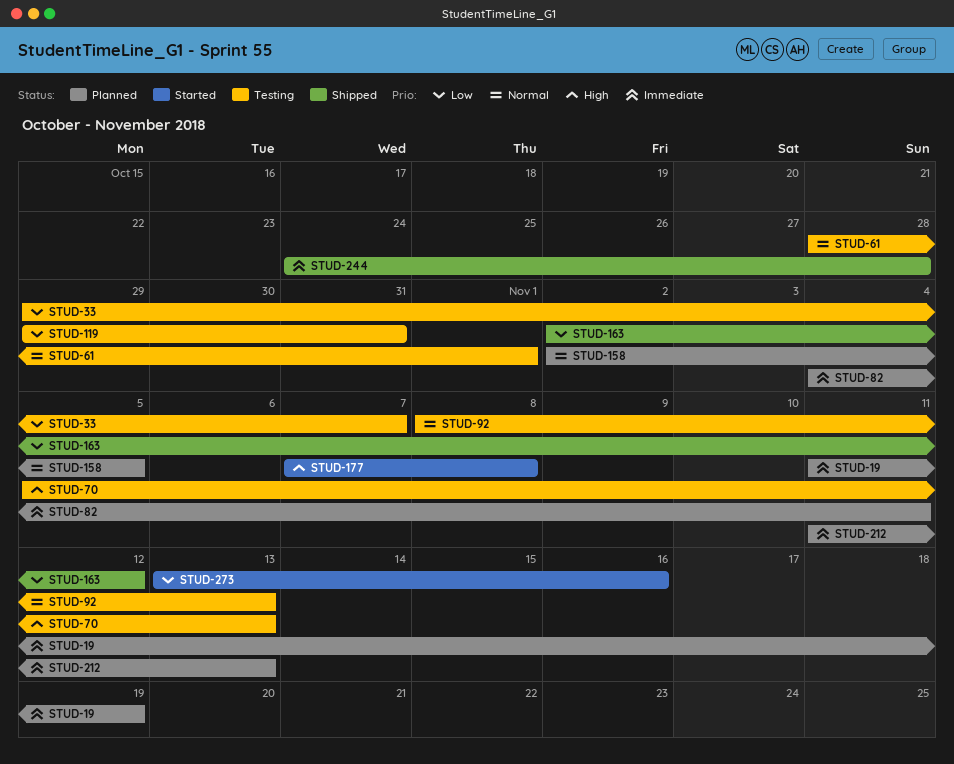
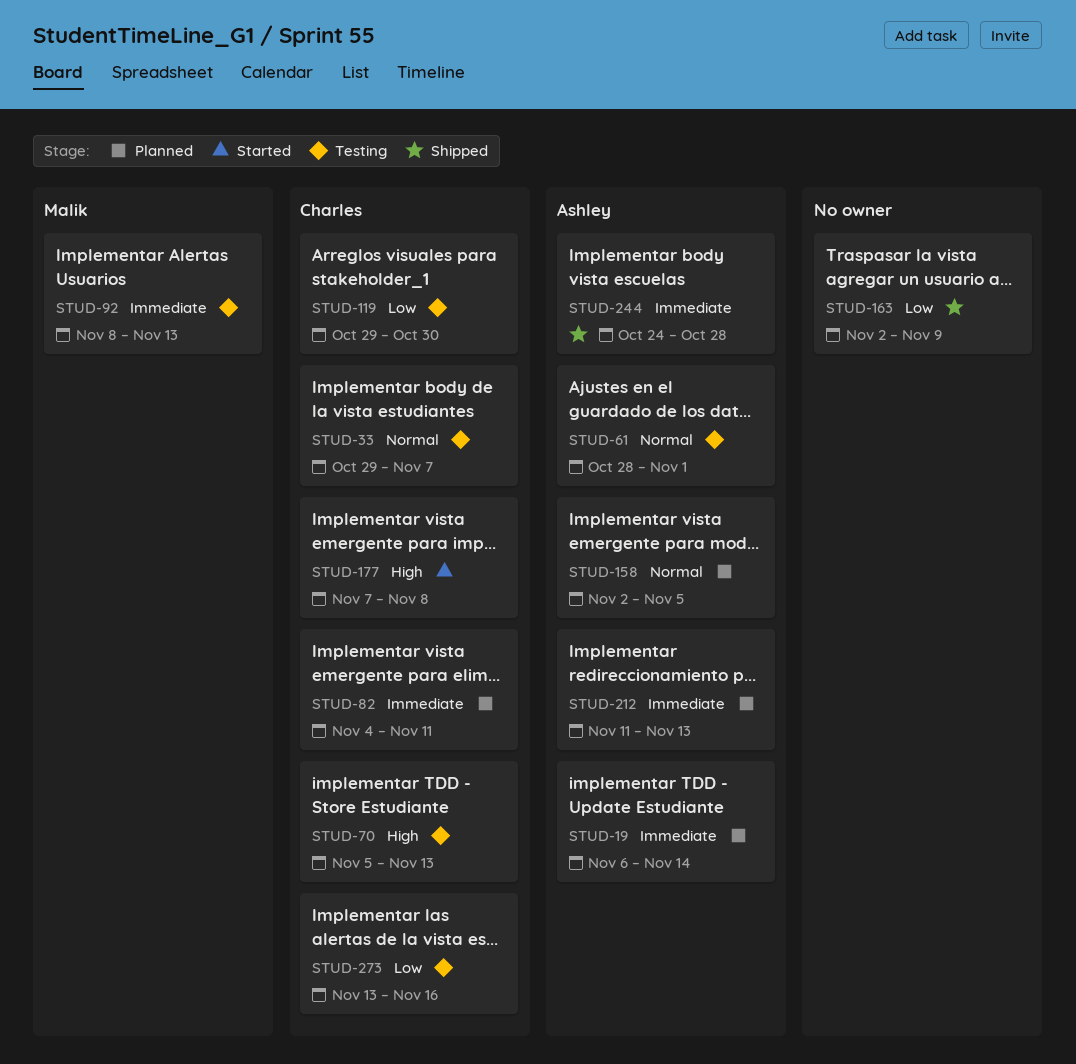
STUD-19, start: Nov 11 -> Nov 6
STUD-19, due: Nov 19 -> Nov 14
STUD-33, priority: Low -> Normal
STUD-92, priority: Normal -> Immediate
STUD-119, due: Oct 31 -> Oct 30
STUD-163, due: Nov 12 -> Nov 9
STUD-273, status: Started -> Testing

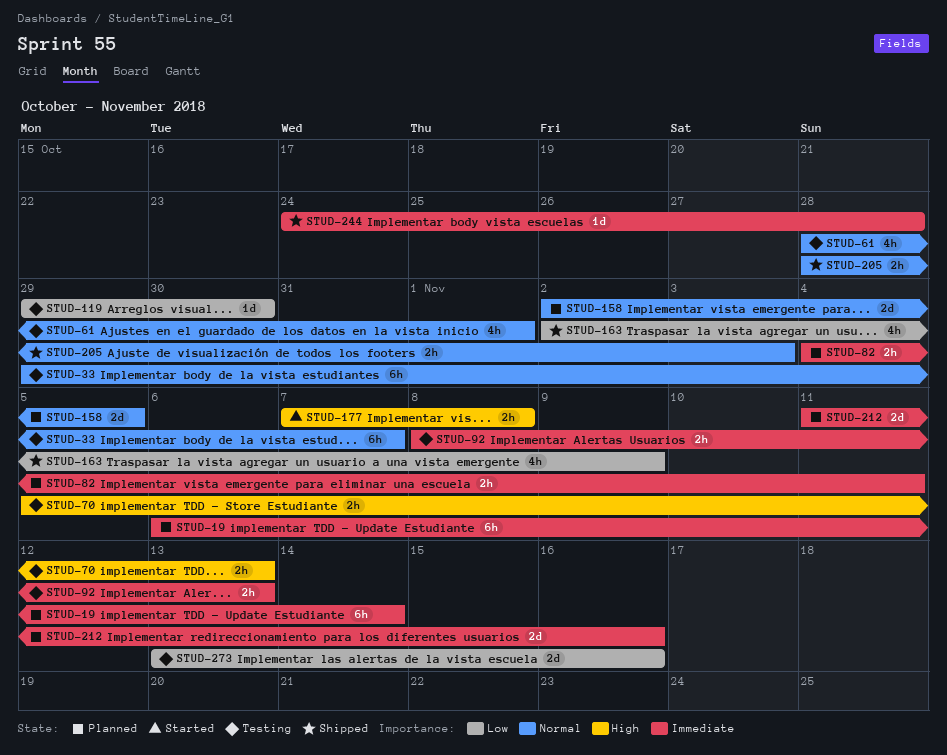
STUD-205: none -> present
STUD-212, due: Nov 13 -> Nov 16

